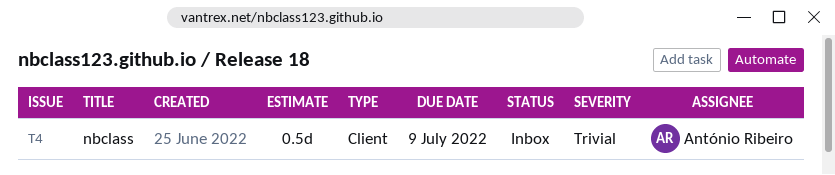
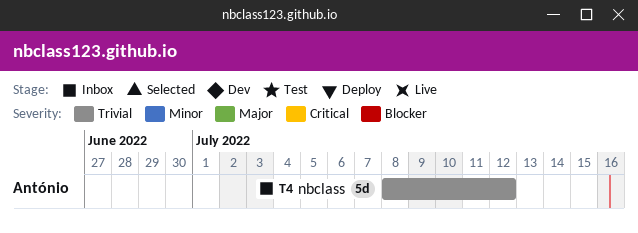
T4, estimate: 0.5d -> 5d
T4, due: Jul 9 -> Jul 12

